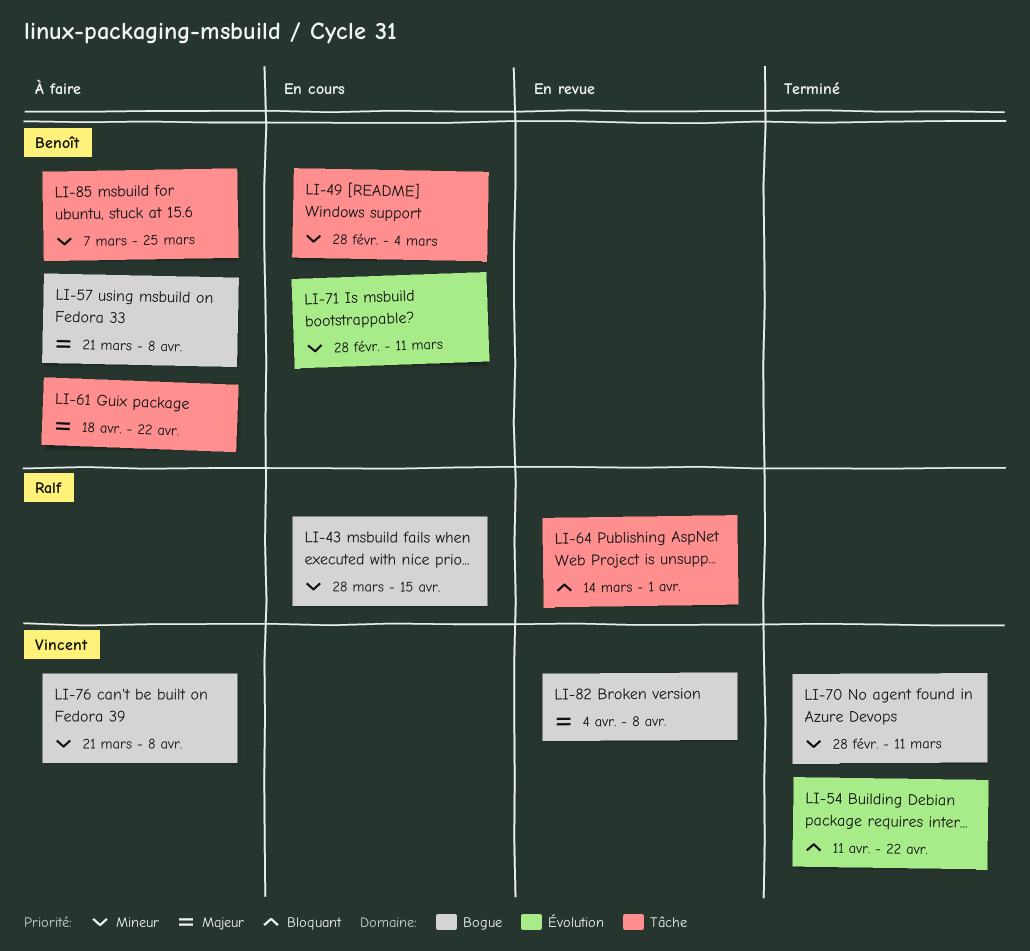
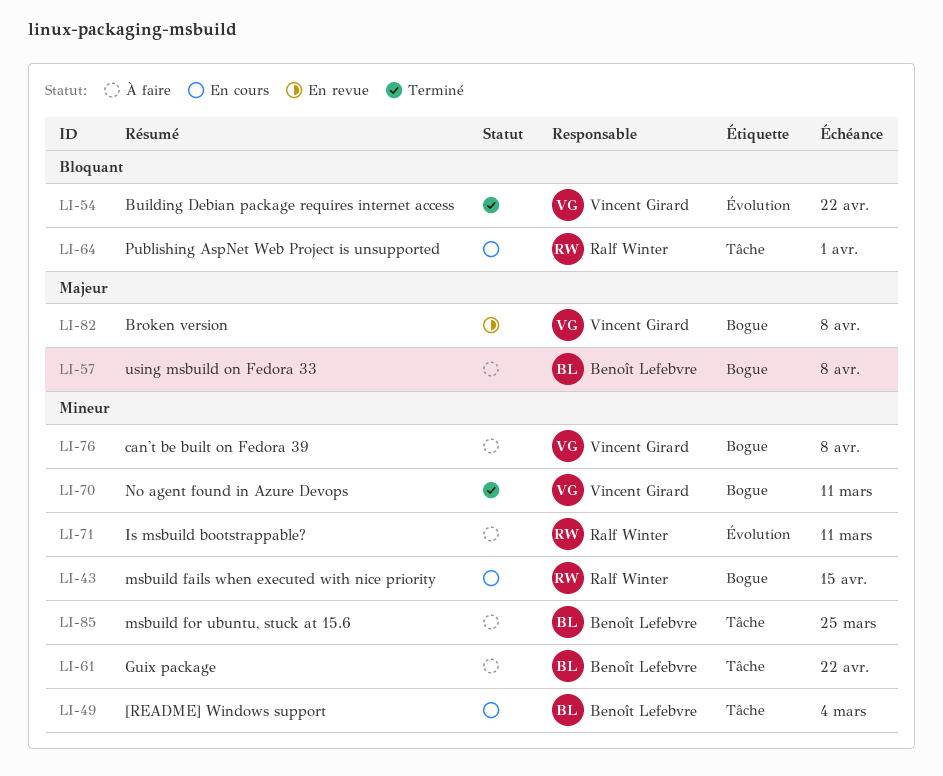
LI-61, priority: Majeur -> Mineur
LI-64, status: En revue -> En cours
LI-71, status: En cours -> À faire
LI-71, owner: Benoît Lefebvre -> Ralf Winter

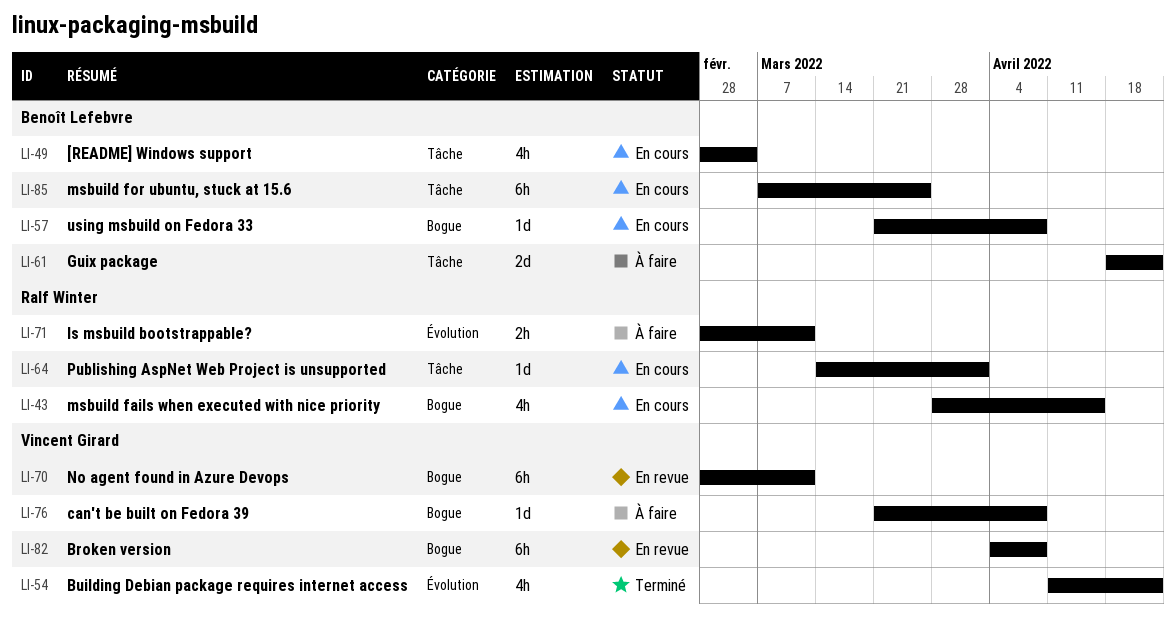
LI-57, status: À faire -> En cours
LI-70, status: Terminé -> En revue
LI-85, status: À faire -> En cours

